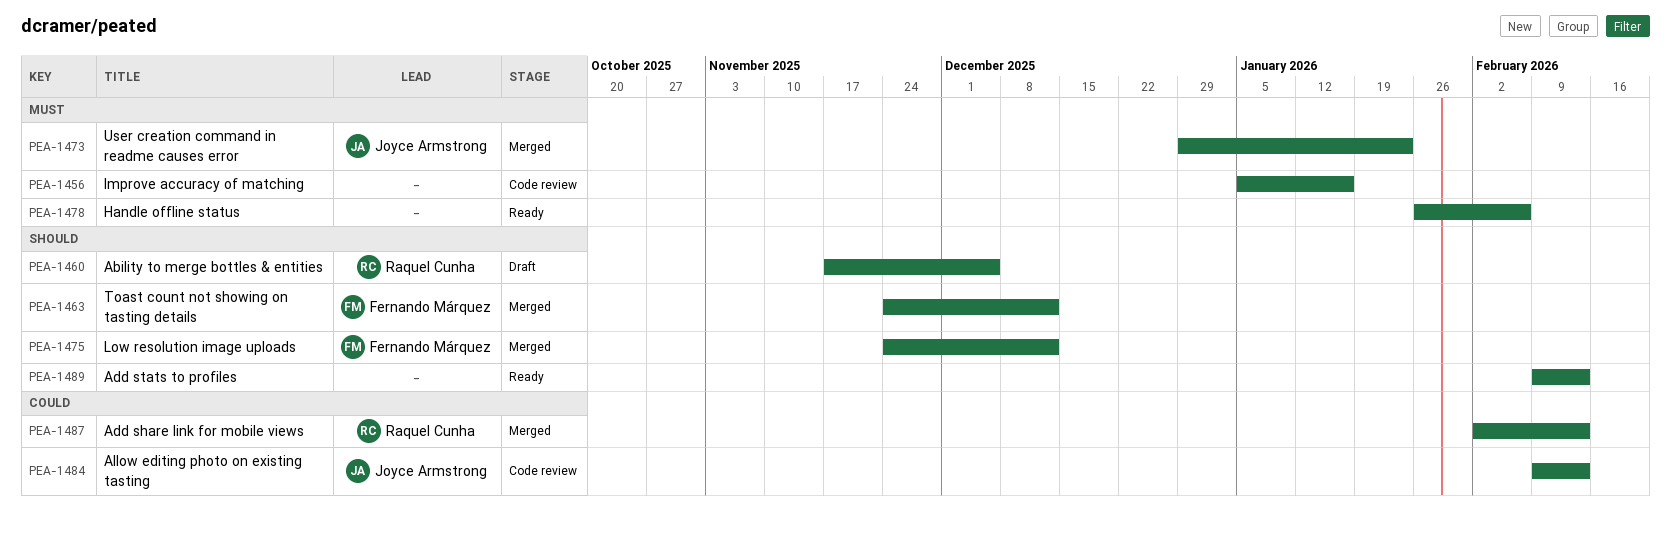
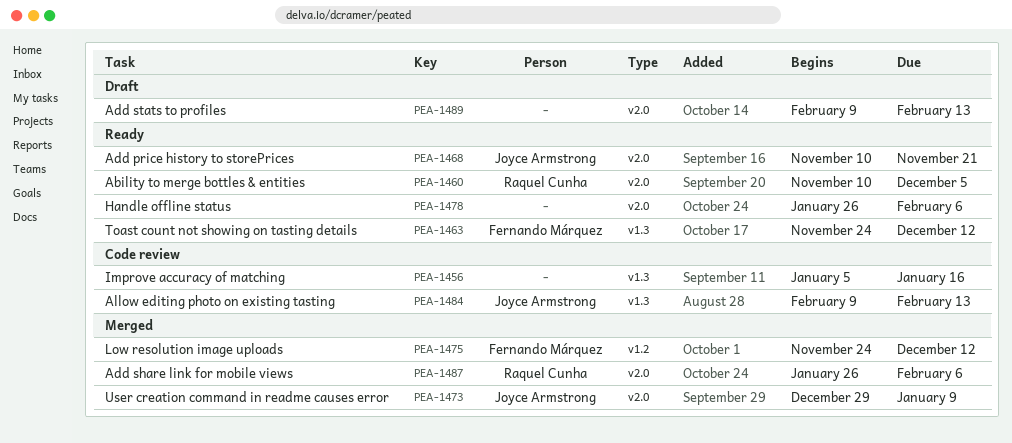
PEA-1460, status: Draft -> Ready
PEA-1460, start: Nov 17 -> Nov 10
PEA-1463, status: Merged -> Ready
PEA-1468: none -> present
PEA-1473, due: Jan 23 -> Jan 9
PEA-1487, start: Feb 2 -> Jan 26
PEA-1487, due: Feb 13 -> Feb 6
PEA-1489, status: Ready -> Draft

